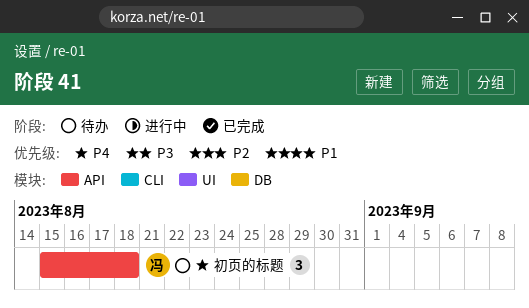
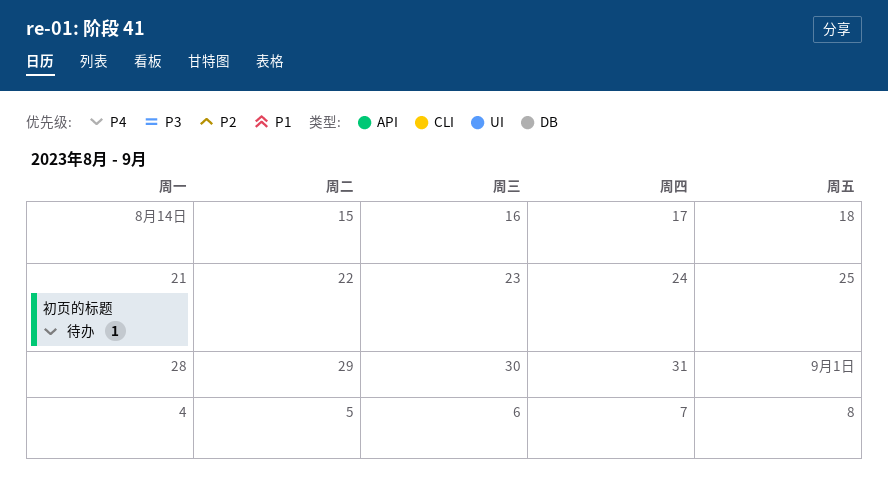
初页的标题, estimate: 3 -> 1
初页的标题, due: Aug 18 -> Aug 21

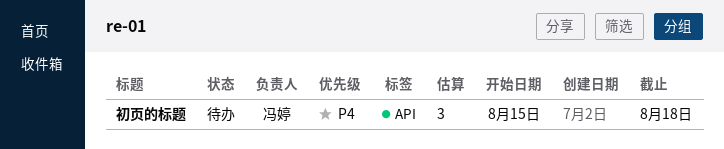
初页的标题, estimate: 1 -> 3
初页的标题, due: Aug 21 -> Aug 18

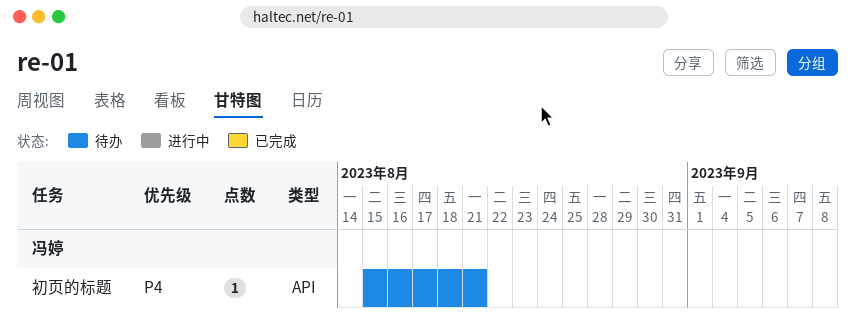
初页的标题, estimate: 3 -> 1
初页的标题, due: Aug 18 -> Aug 21

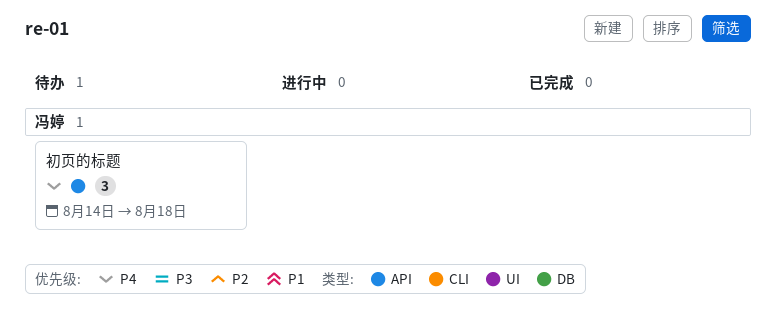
初页的标题, estimate: 1 -> 3
初页的标题, start: Aug 15 -> Aug 14
初页的标题, due: Aug 21 -> Aug 18

